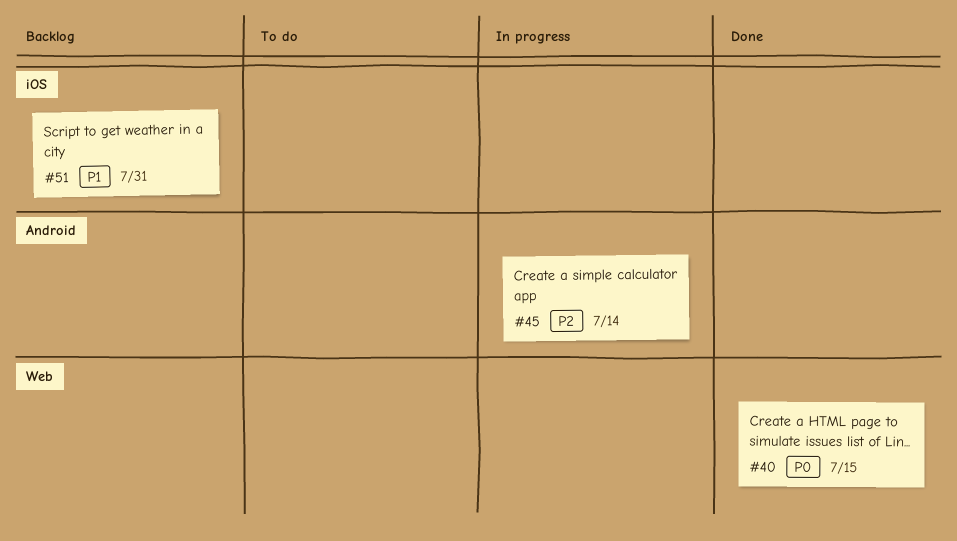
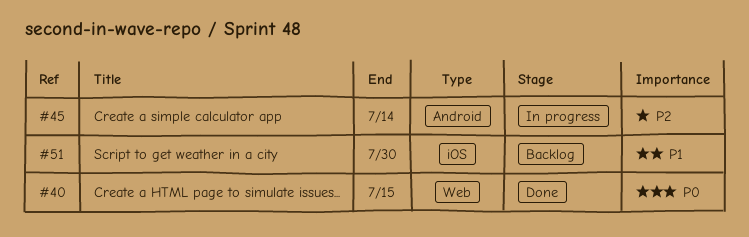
#51, due: Jul 31 -> Jul 30

